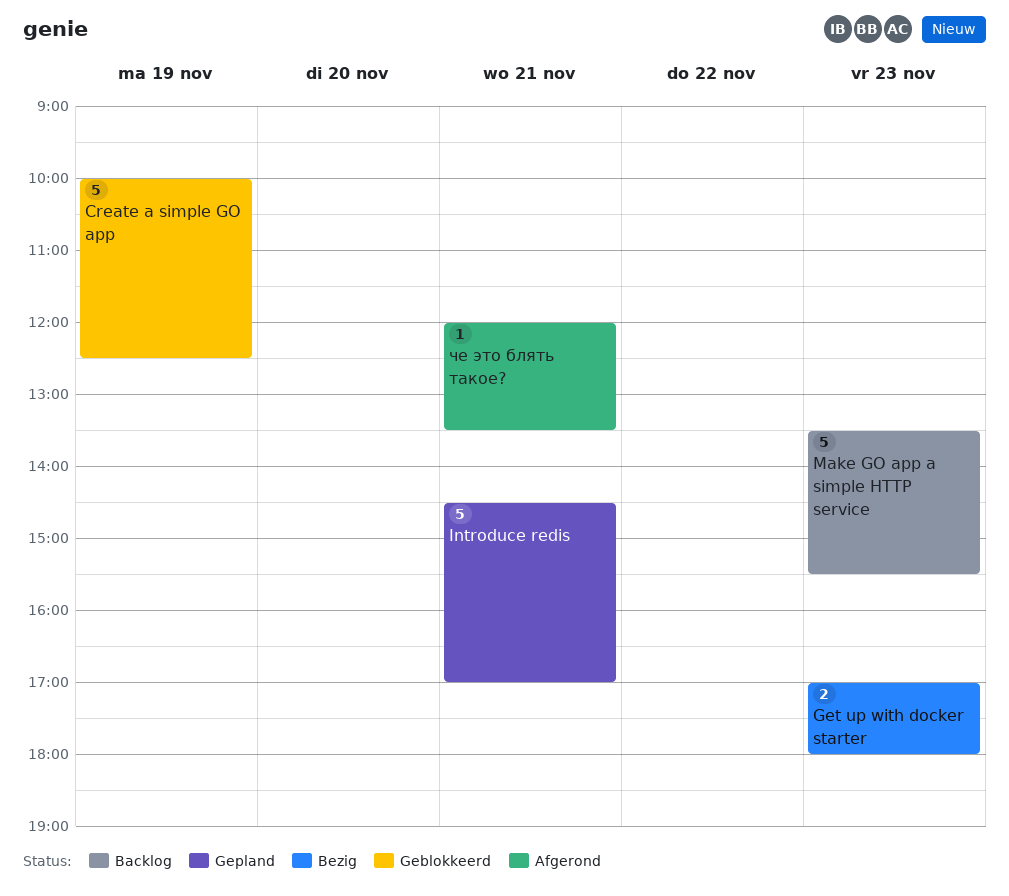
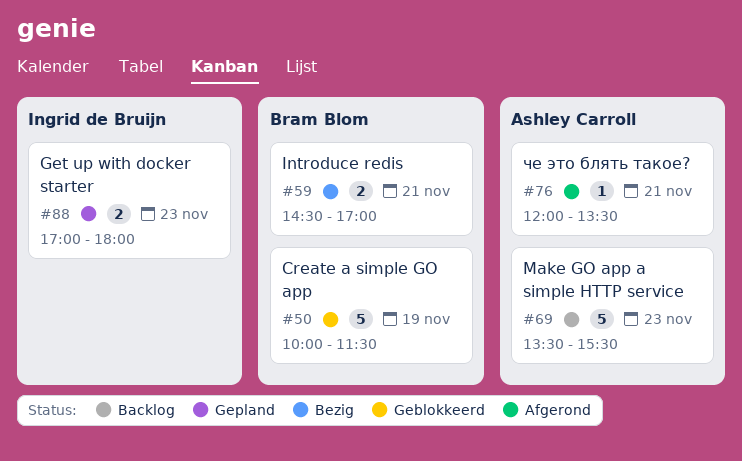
Create a simple GO app, ends: 12:30 -> 11:30
Get up with docker starter, status: Bezig -> Gepland
Introduce redis, status: Gepland -> Bezig
Introduce redis, estimate: 5 -> 2

